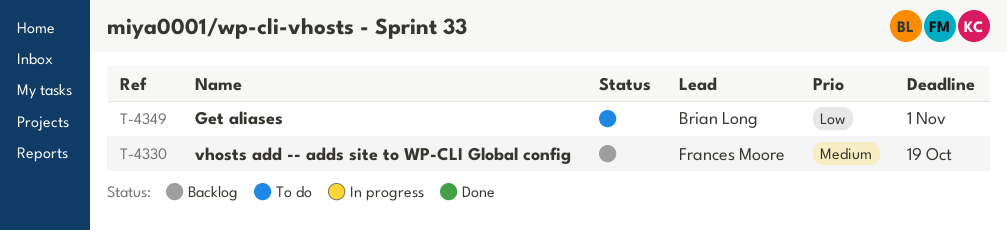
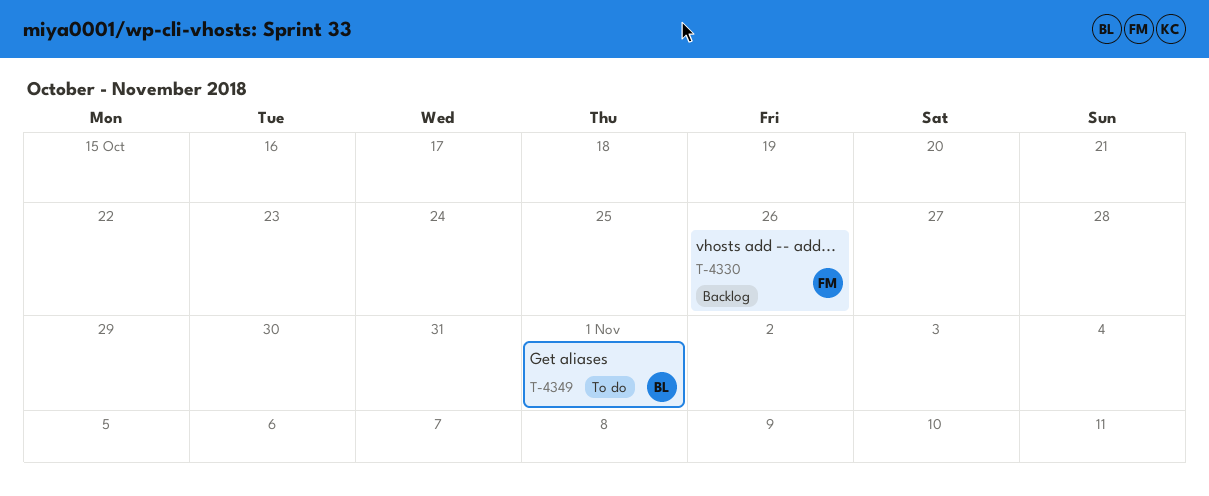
T-4330, due: Oct 19 -> Oct 26

